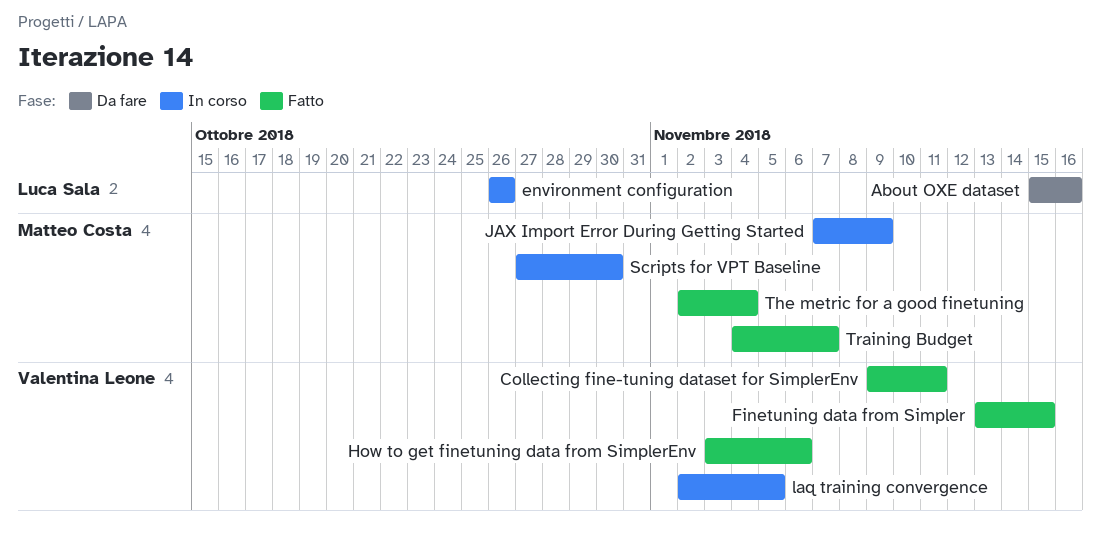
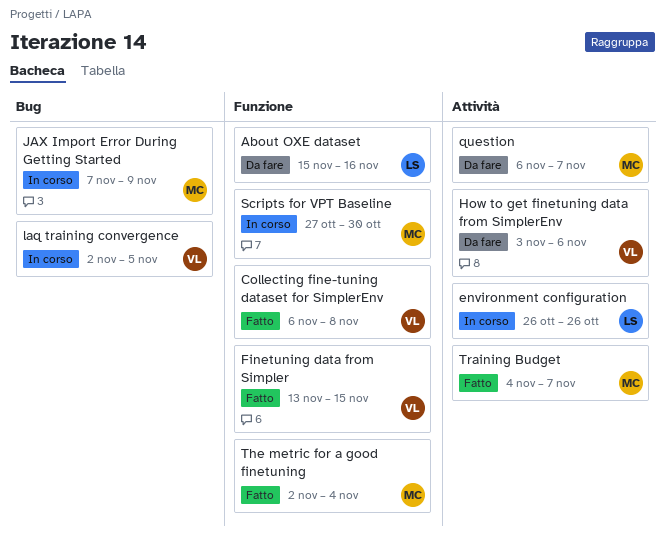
Collecting fine-tuning dataset for SimplerEnv, start: Nov 9 -> Nov 6
Collecting fine-tuning dataset for SimplerEnv, due: Nov 11 -> Nov 8
How to get finetuning data from SimplerEnv, status: Fatto -> Da fare
question: none -> present

